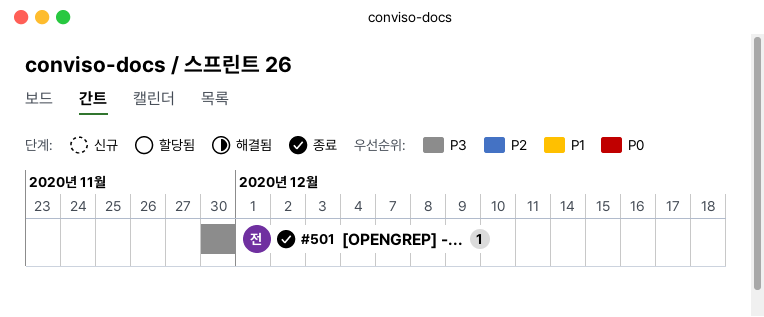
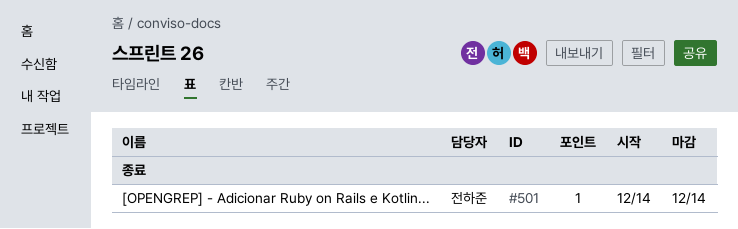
#501, start: Nov 30 -> Dec 14
#501, due: Nov 30 -> Dec 14

